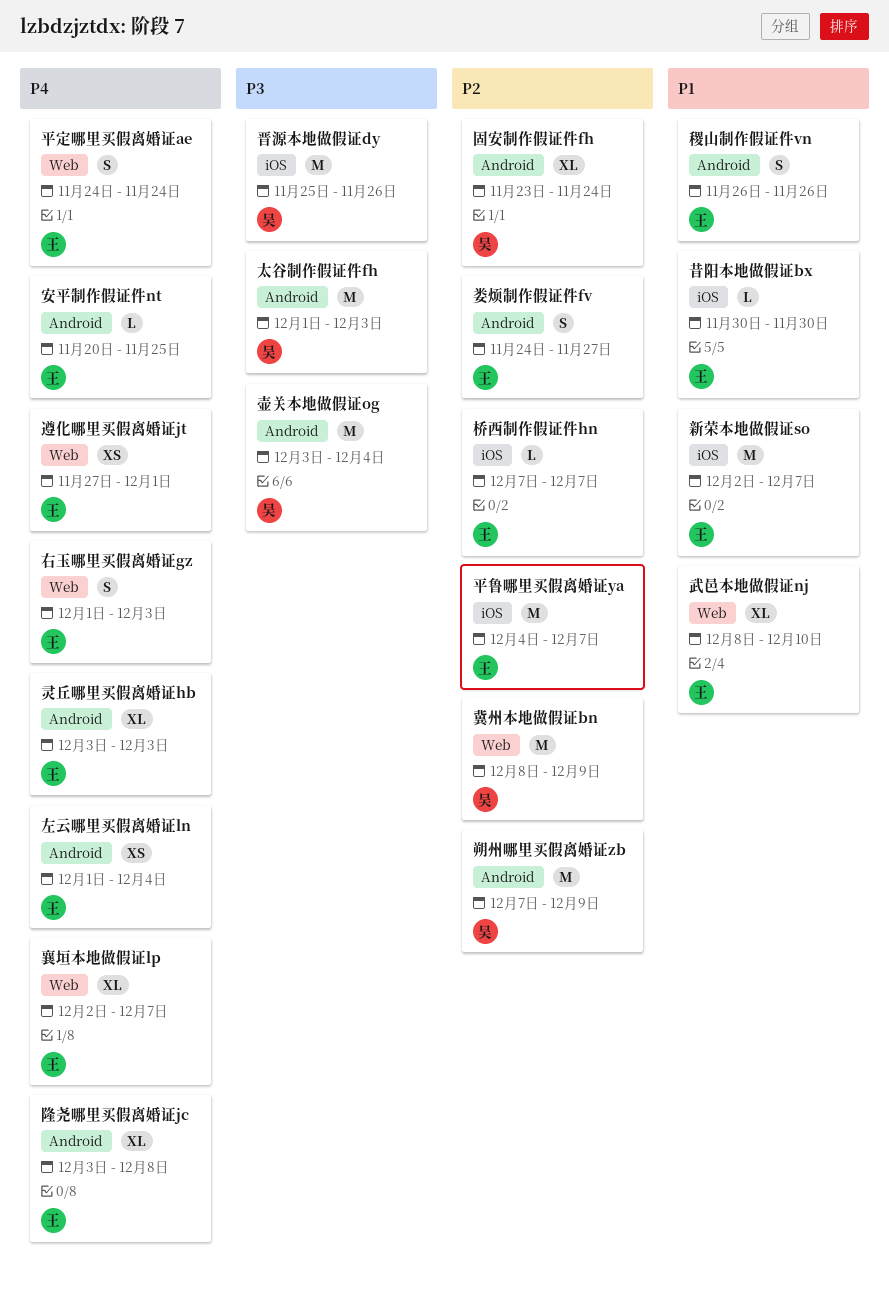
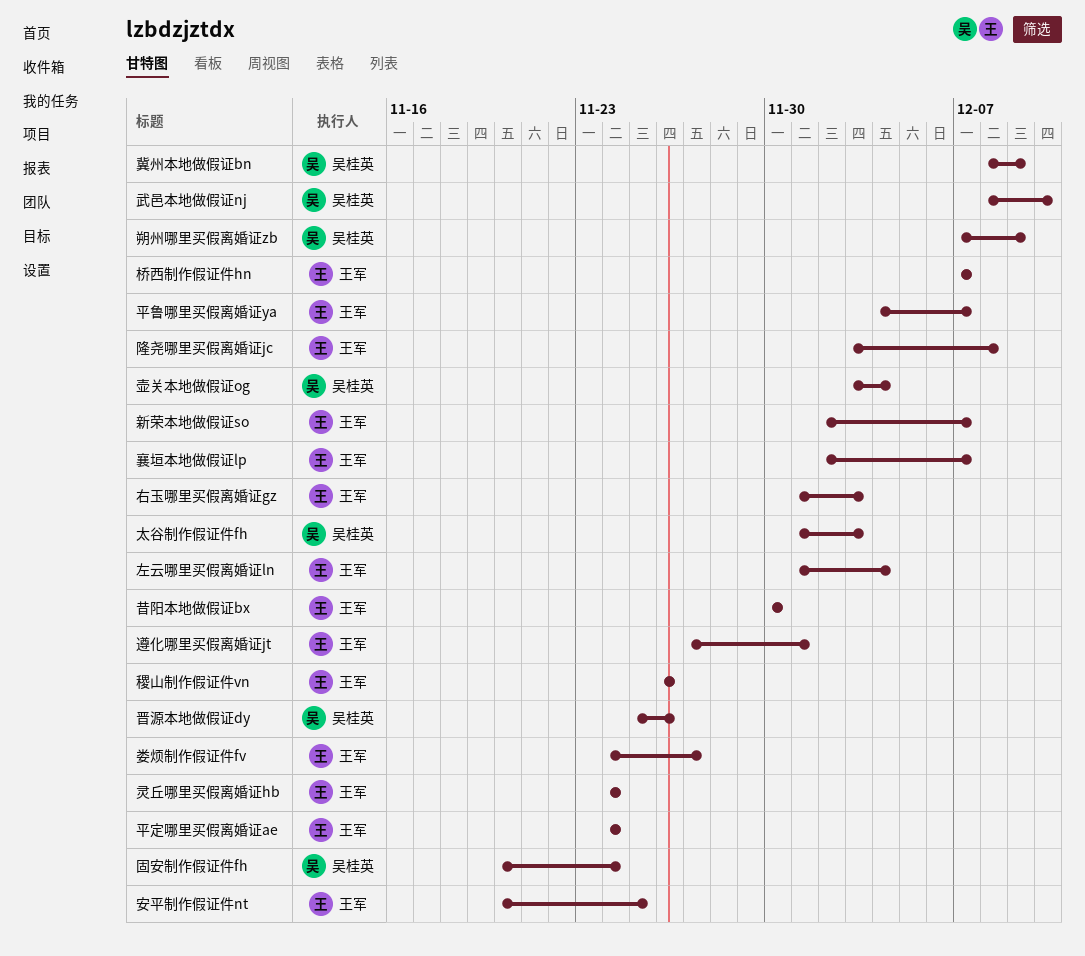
固安制作假证件fh, start: Nov 23 -> Nov 20
武邑本地做假证nj, owner: 王军 -> 吴桂英
灵丘哪里买假离婚证hb, start: Dec 3 -> Nov 24
灵丘哪里买假离婚证hb, due: Dec 3 -> Nov 24

